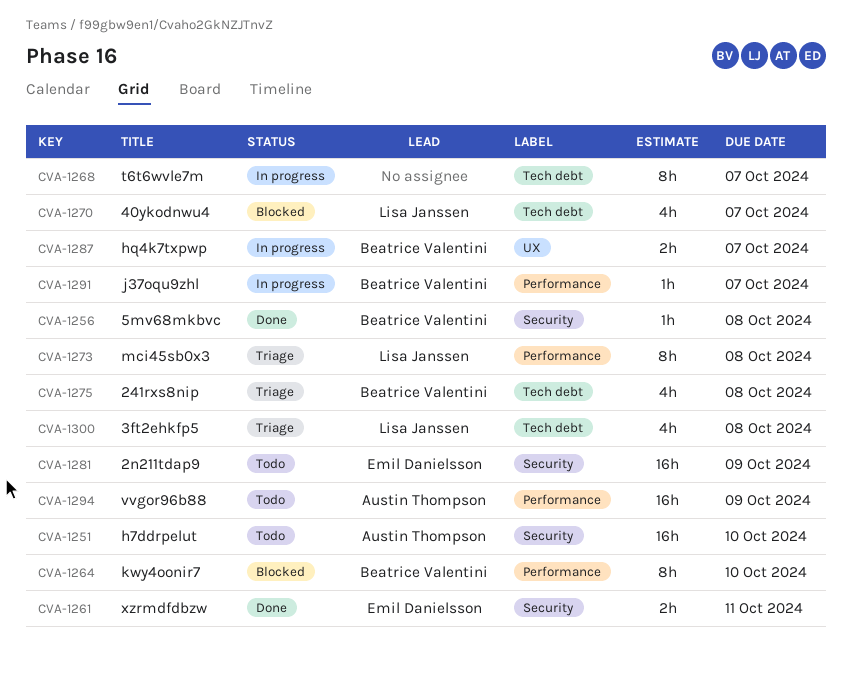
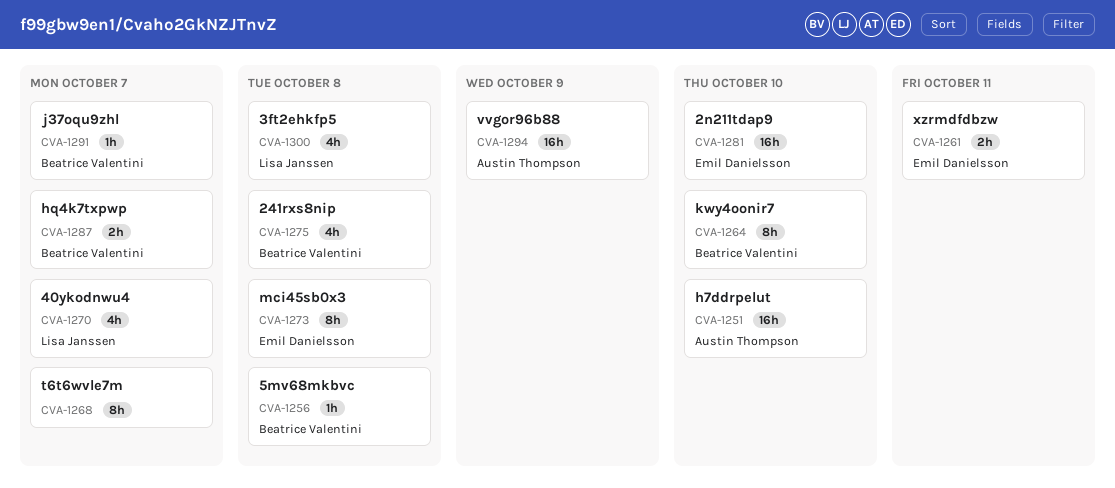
CVA-1273, owner: Lisa Janssen -> Emil Danielsson
CVA-1281, due: Oct 9 -> Oct 10

